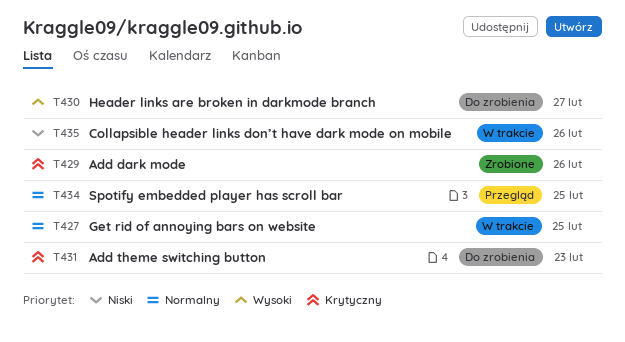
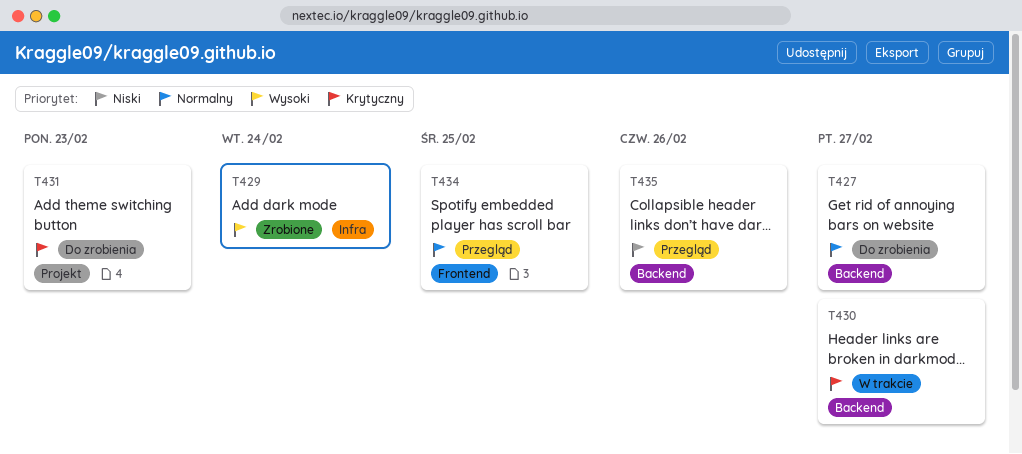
T427, status: W trakcie -> Do zrobienia
T427, due: Feb 25 -> Feb 27
T429, priority: Krytyczny -> Wysoki
T429, due: Feb 26 -> Feb 24
T430, status: Do zrobienia -> W trakcie
T430, priority: Wysoki -> Krytyczny
T435, status: W trakcie -> Przegląd

